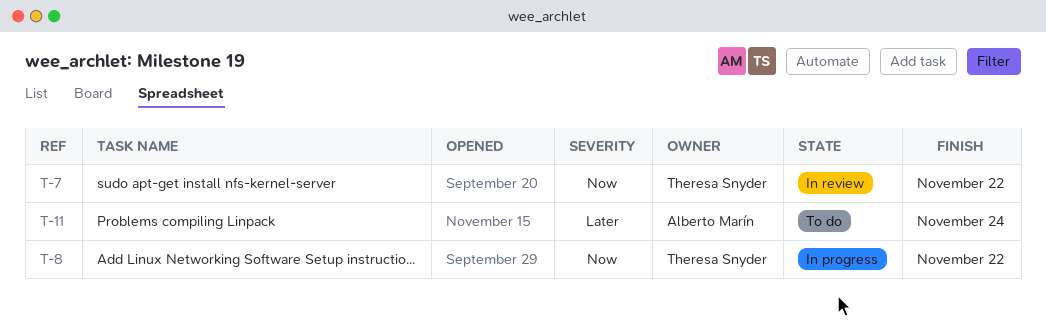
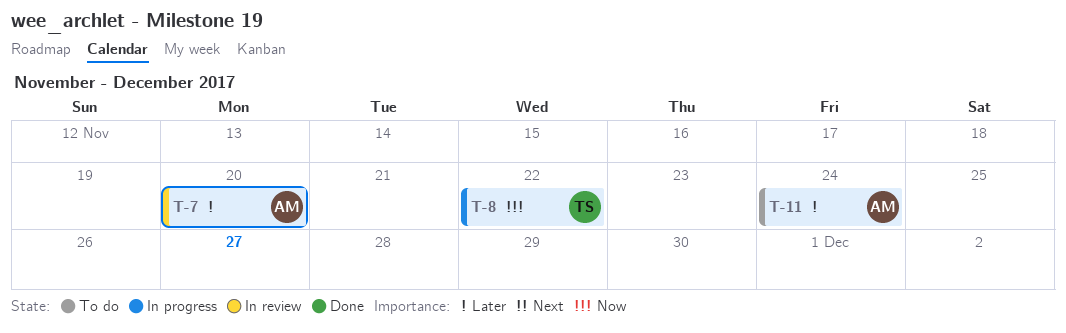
T-7, owner: Theresa Snyder -> Alberto Marín
T-7, priority: Now -> Later
T-7, due: Nov 22 -> Nov 20

